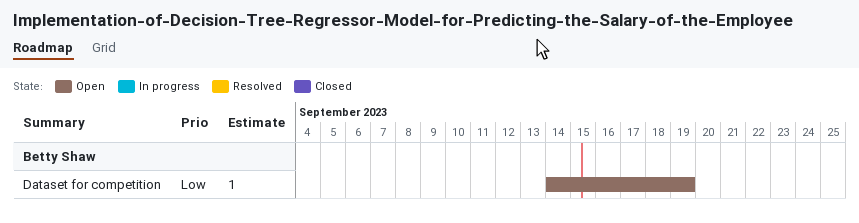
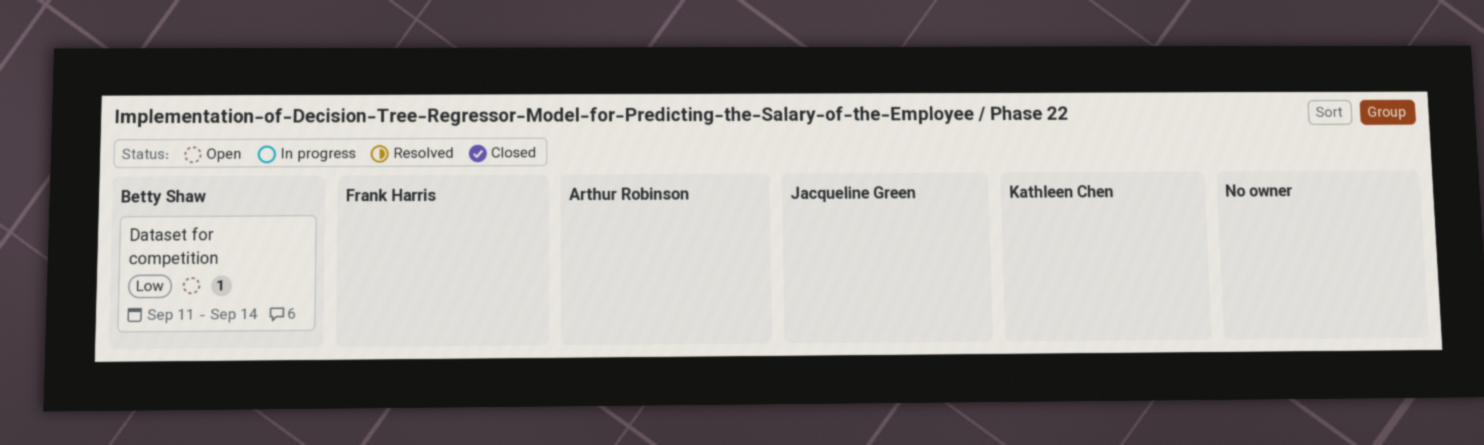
Dataset for competition, start: Sep 14 -> Sep 11
Dataset for competition, due: Sep 19 -> Sep 14

